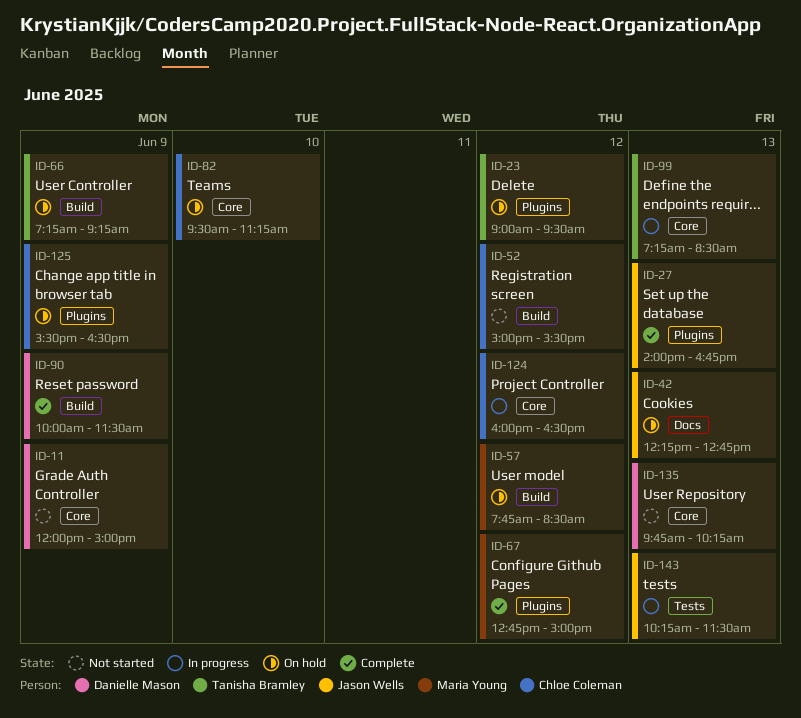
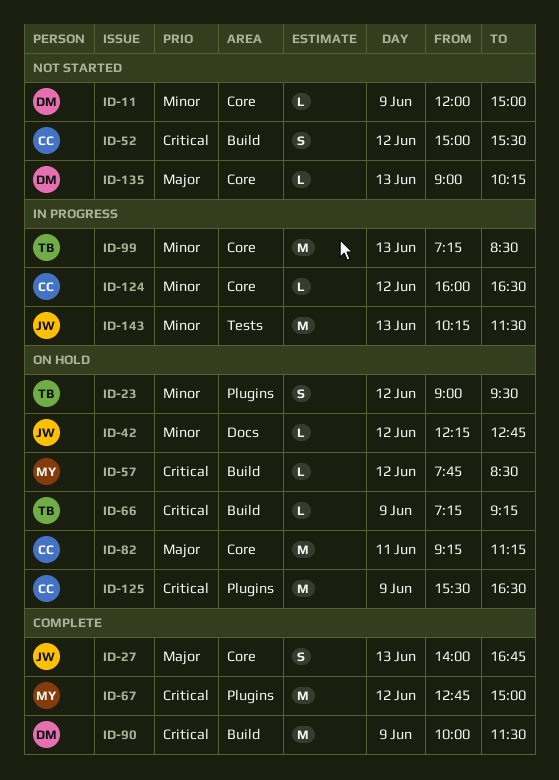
ID-27, label: Plugins -> Core
ID-42, day: Jun 13 -> Jun 12
ID-82, day: Jun 10 -> Jun 11
ID-82, begins: 09:30 -> 09:15
ID-135, begins: 09:45 -> 09:00

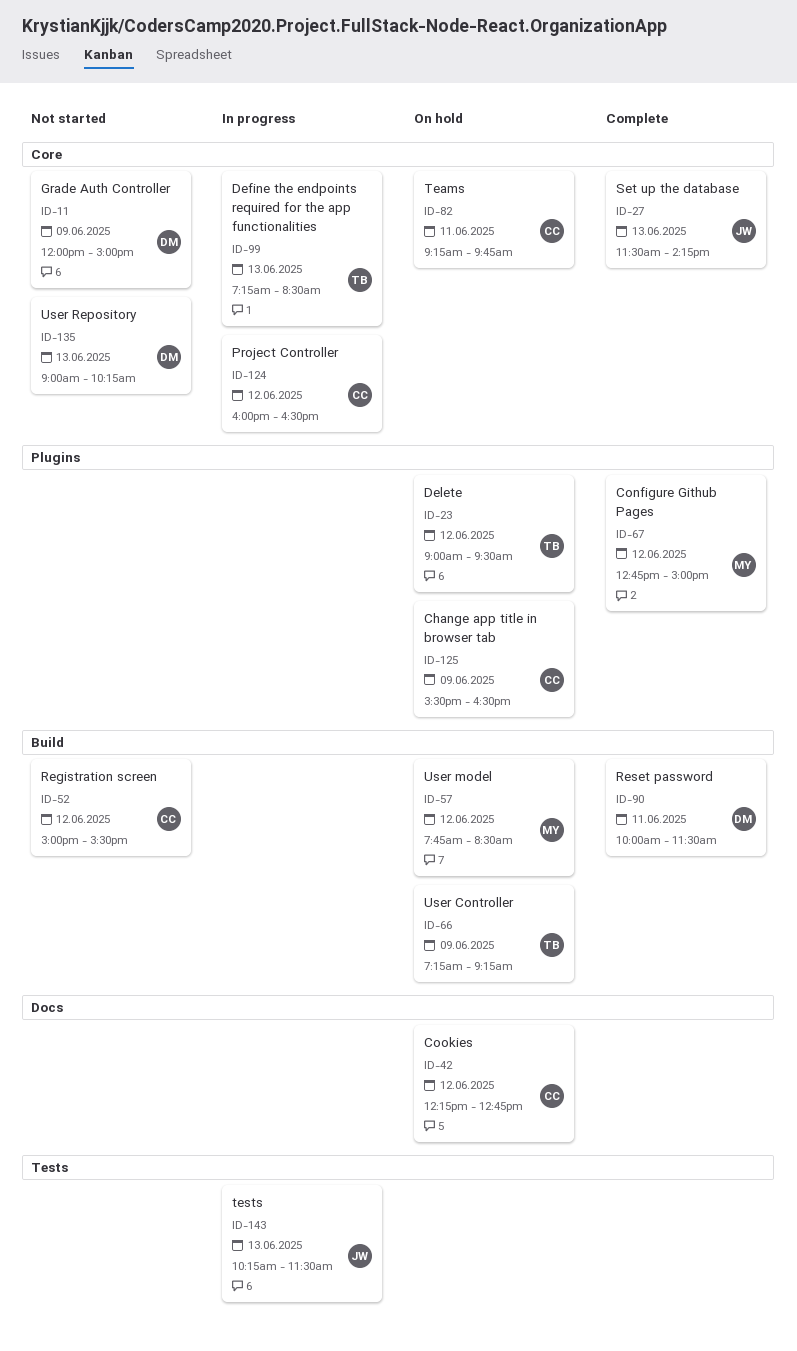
ID-27, begins: 14:00 -> 11:30
ID-27, ends: 16:45 -> 14:15
ID-42, owner: JW -> CC
ID-82, ends: 11:15 -> 09:45
ID-90, day: Jun 9 -> Jun 11

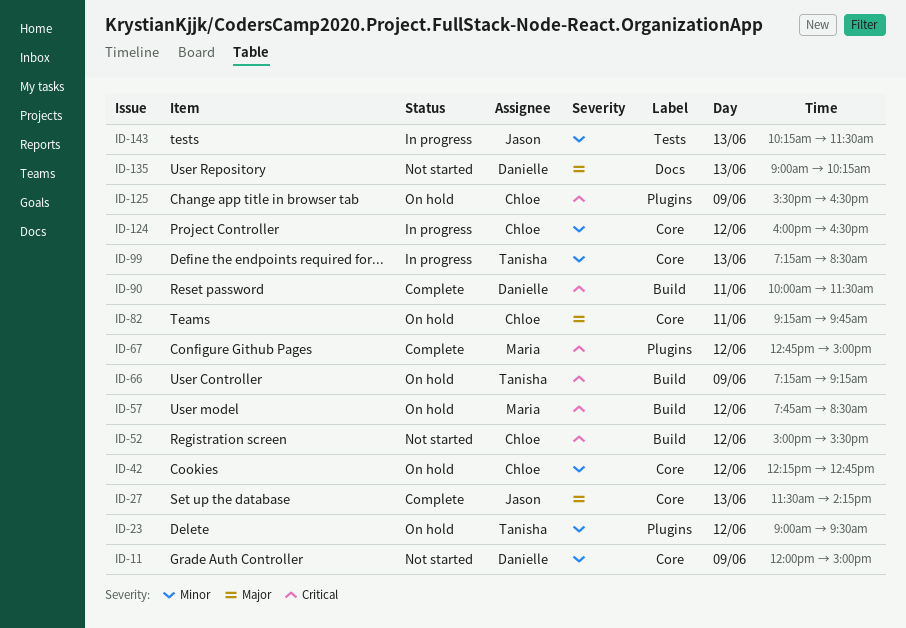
ID-42, label: Docs -> Core
ID-135, label: Core -> Docs

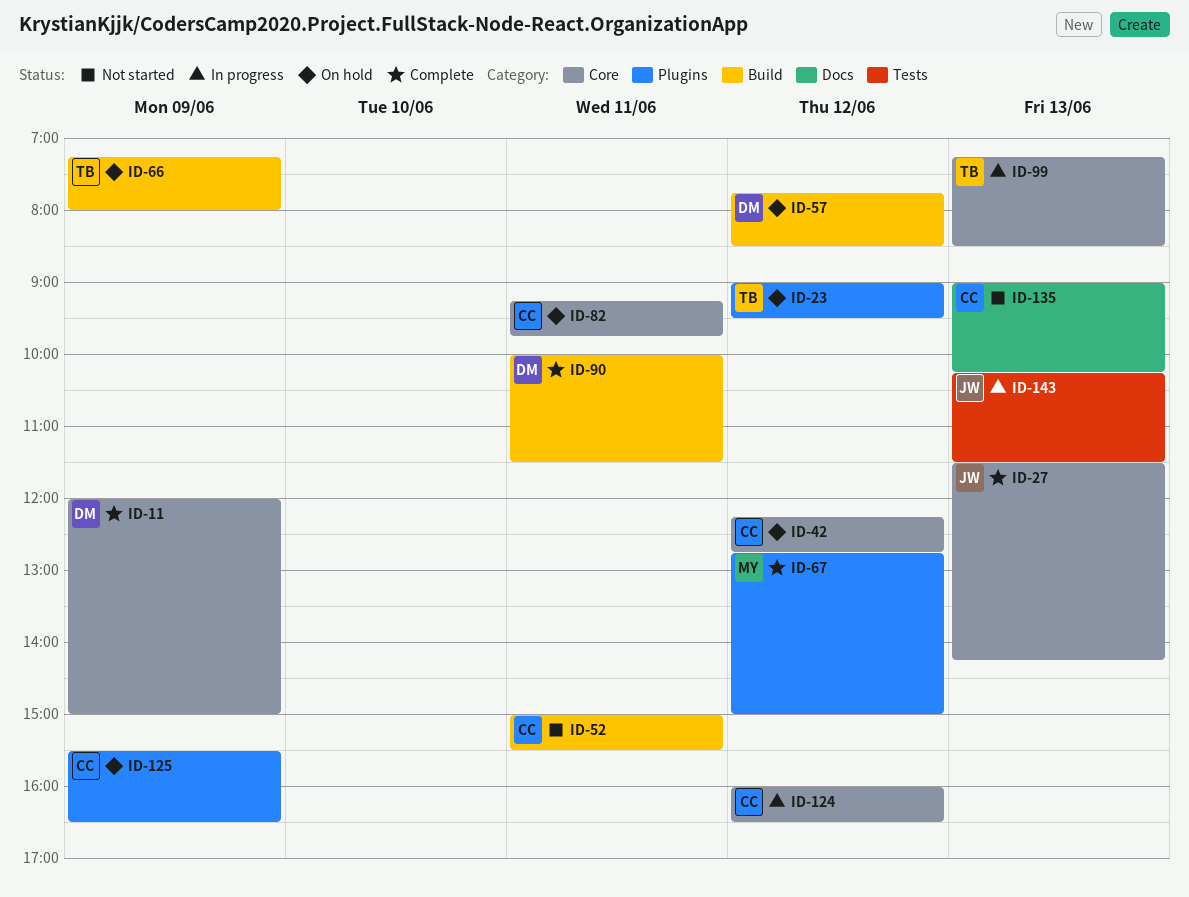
ID-11, status: Not started -> Complete
ID-52, day: Jun 12 -> Jun 11
ID-57, owner: Maria -> Danielle
ID-66, ends: 09:15 -> 08:00
ID-135, owner: Danielle -> Chloe

